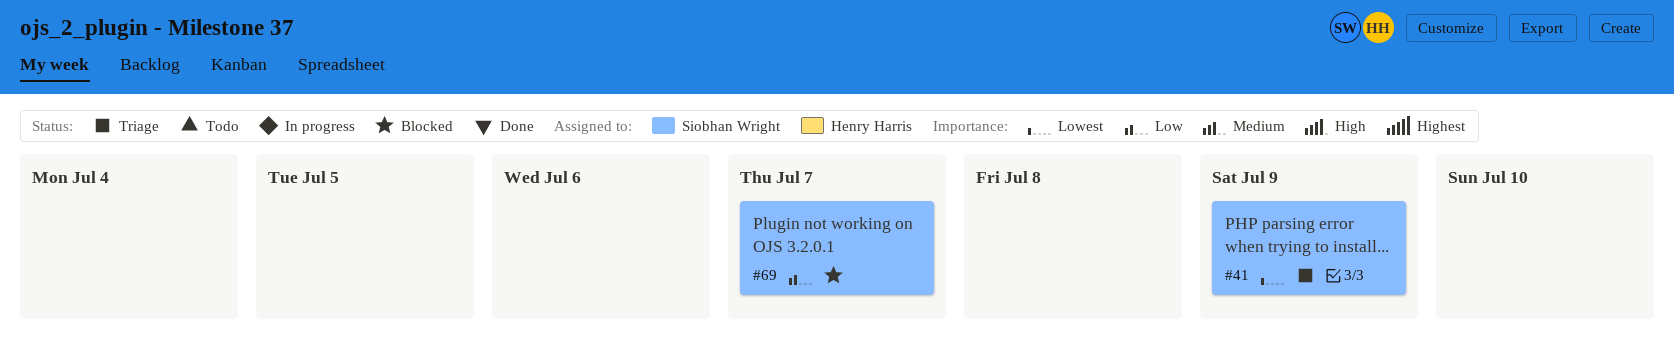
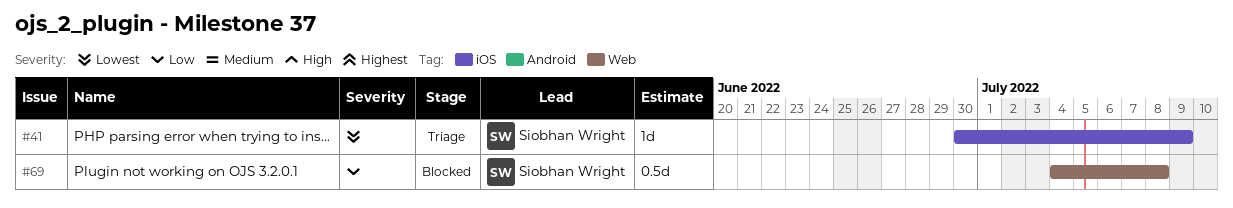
#69, due: Jul 7 -> Jul 8

